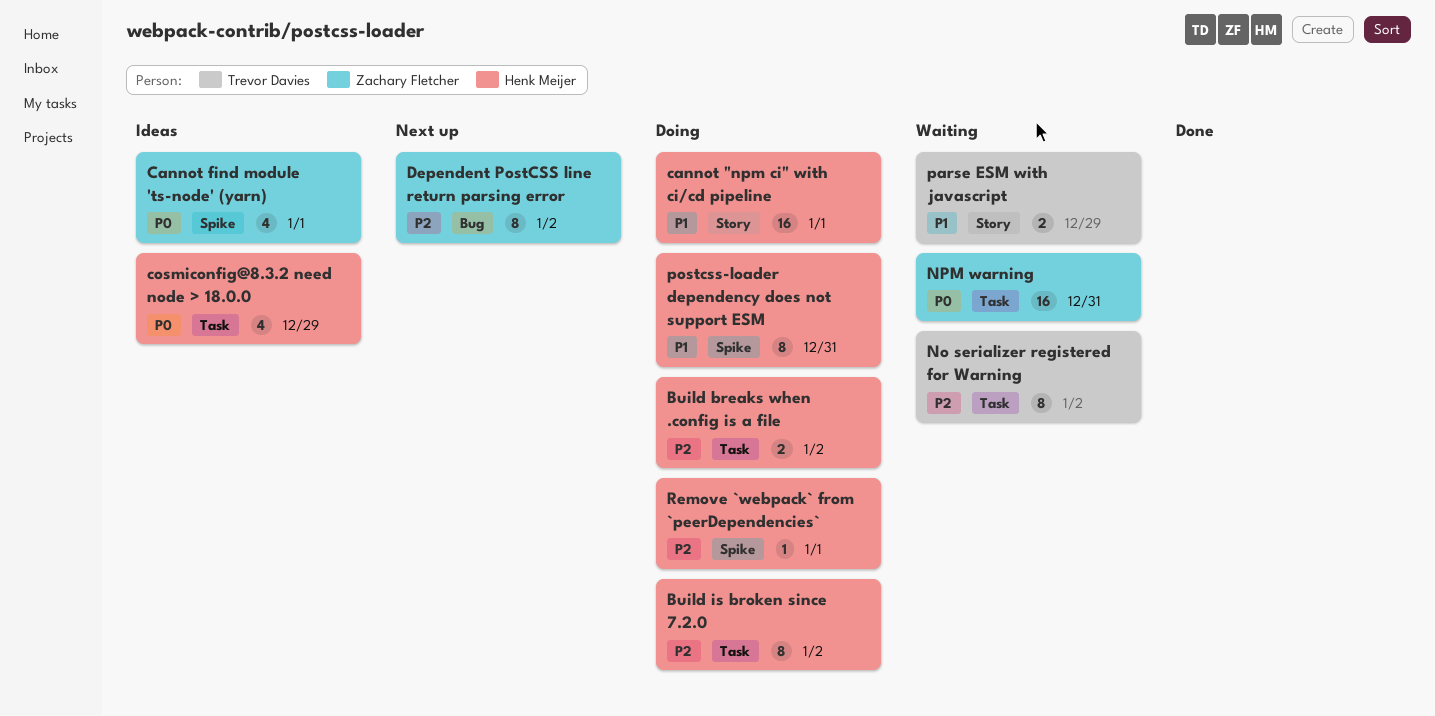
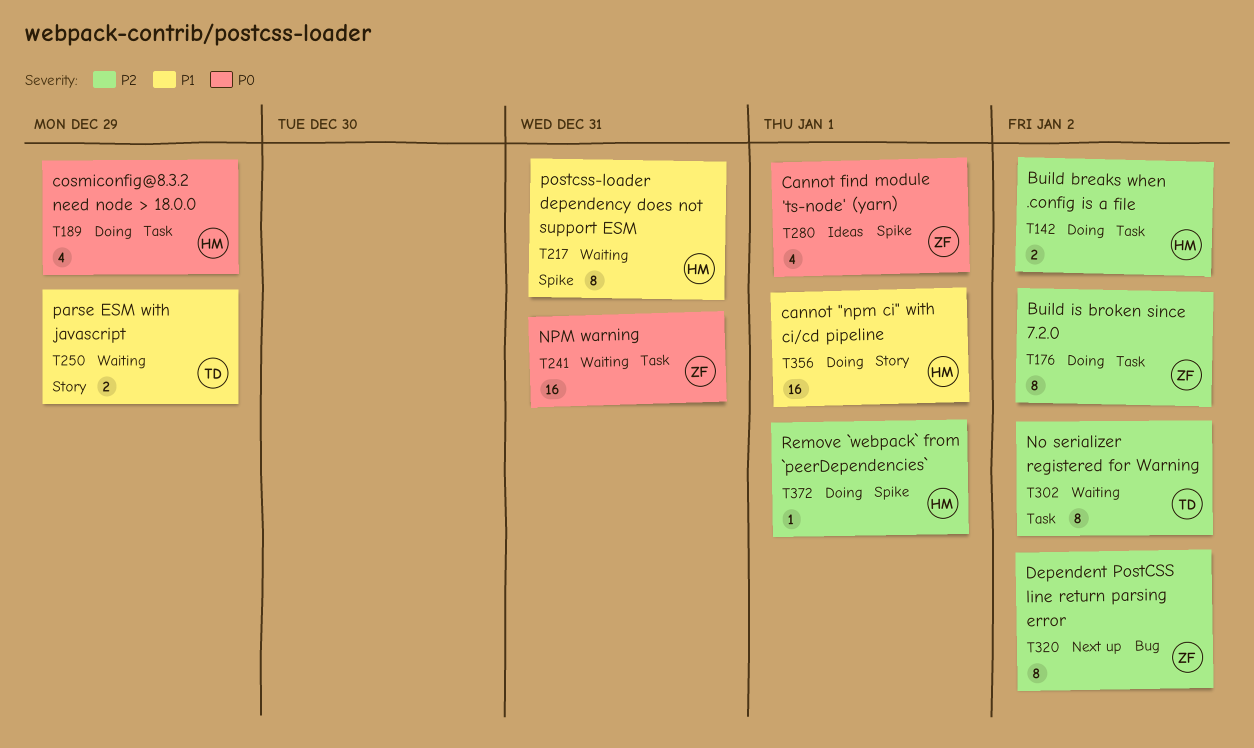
Build is broken since 7.2.0, owner: Henk Meijer -> Zachary Fletcher
cosmiconfig@8.3.2 need node > 18.0.0, status: Ideas -> Doing
postcss-loader dependency does not support ESM, status: Doing -> Waiting

